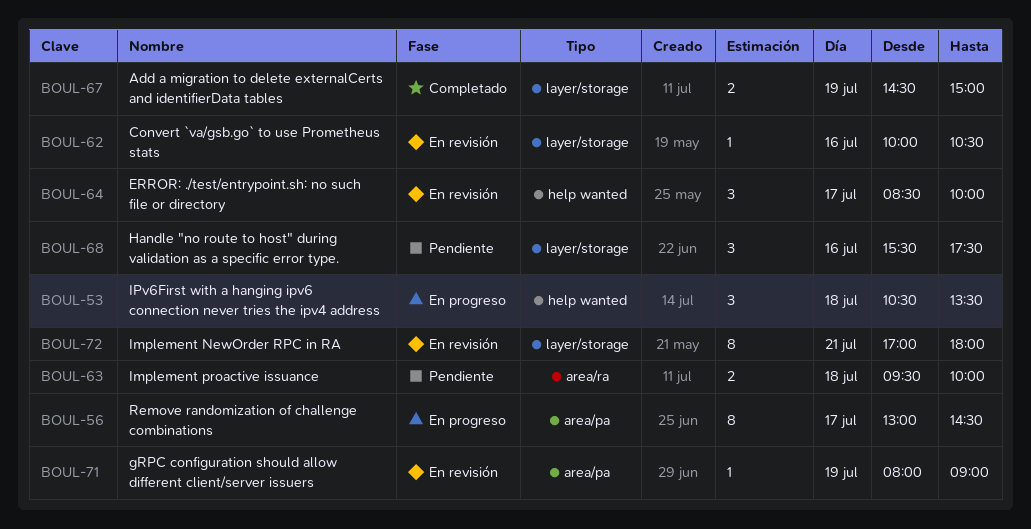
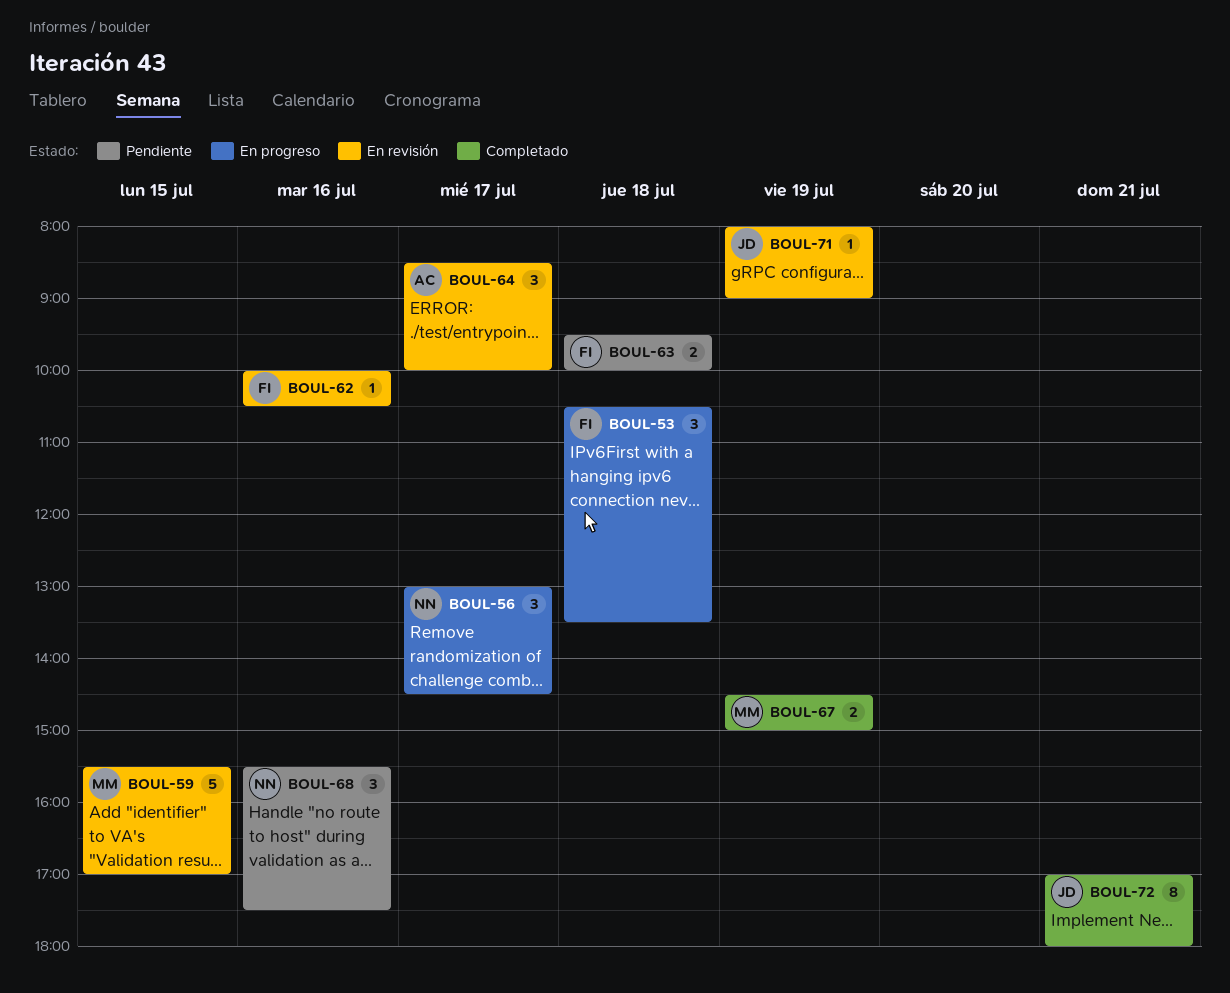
BOUL-56, estimate: 8 -> 3
BOUL-59: none -> present
BOUL-72, status: En revisión -> Completado

